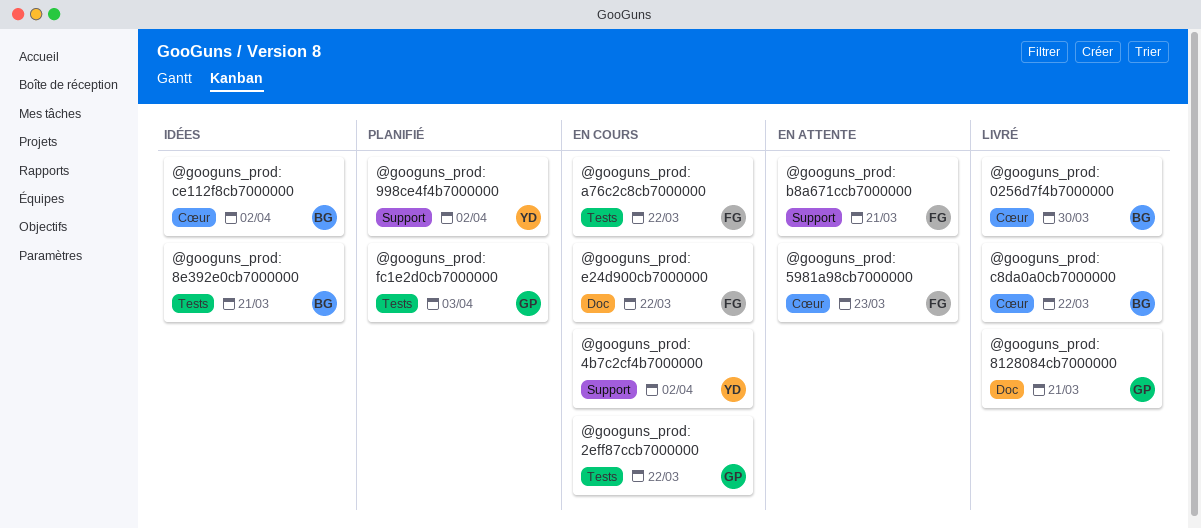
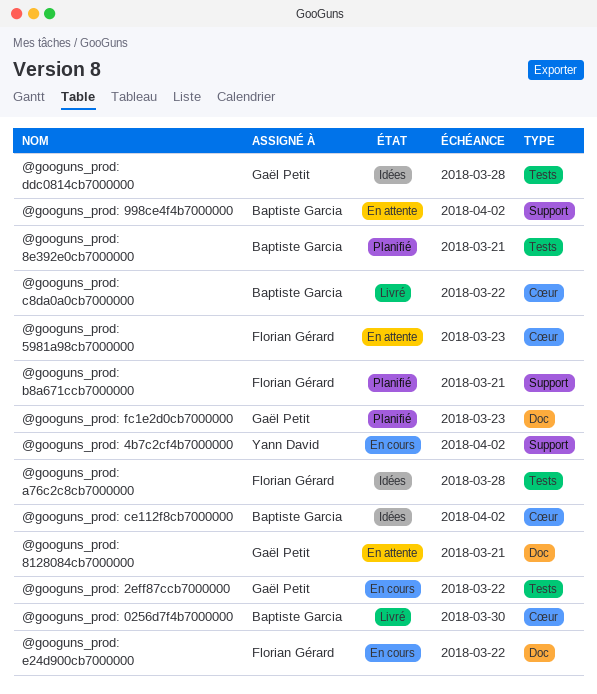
@googuns_prod: 8128084cb7000000, status: Livré -> En attente
@googuns_prod: 8e392e0cb7000000, status: Idées -> Planifié
@googuns_prod: 998ce4f4b7000000, status: Planifié -> En attente
@googuns_prod: 998ce4f4b7000000, owner: Yann David -> Baptiste Garcia
@googuns_prod: a76c2c8cb7000000, status: En cours -> Idées
@googuns_prod: a76c2c8cb7000000, due: Mar 22 -> Mar 28
@googuns_prod: b8a671ccb7000000, status: En attente -> Planifié
@googuns_prod: ddc0814cb7000000: none -> present
@googuns_prod: fc1e2d0cb7000000, label: Tests -> Doc
@googuns_prod: fc1e2d0cb7000000, due: Apr 3 -> Mar 23

